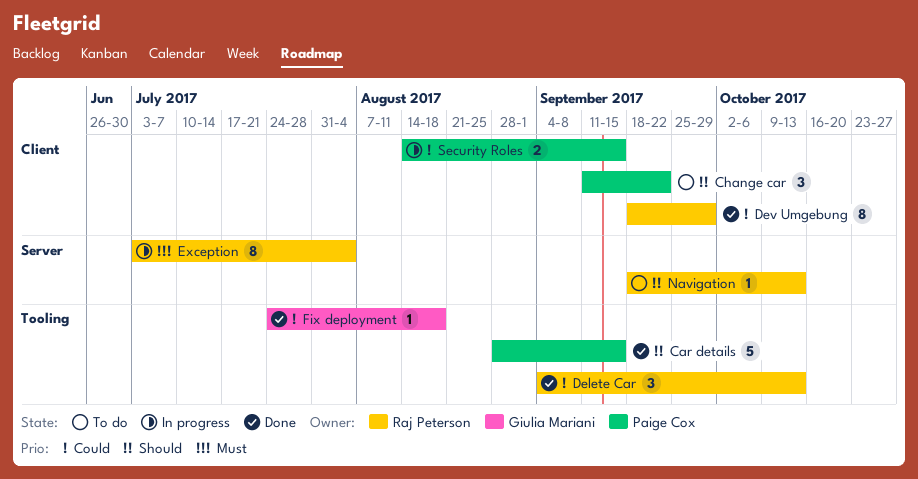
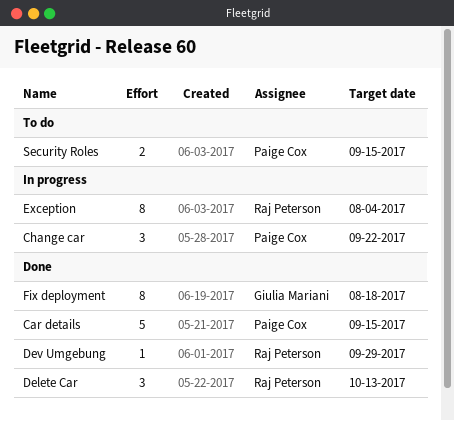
Change car, status: To do -> In progress
Dev Umgebung, estimate: 8 -> 1
Fix deployment, estimate: 1 -> 8
Navigation: present -> none
Security Roles, status: In progress -> To do

